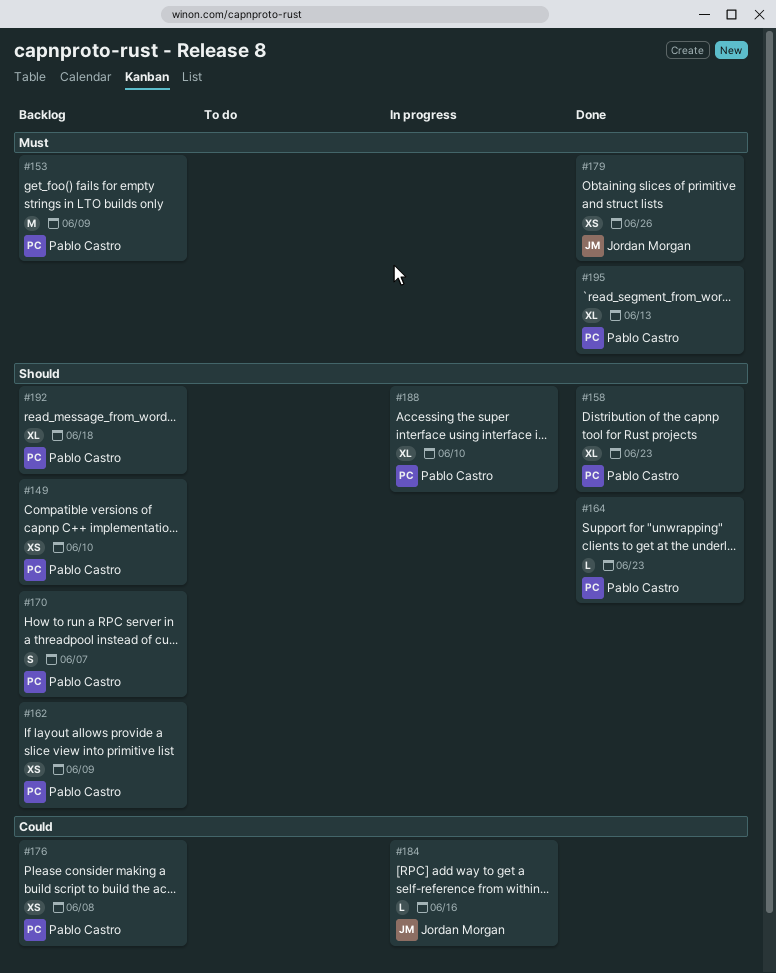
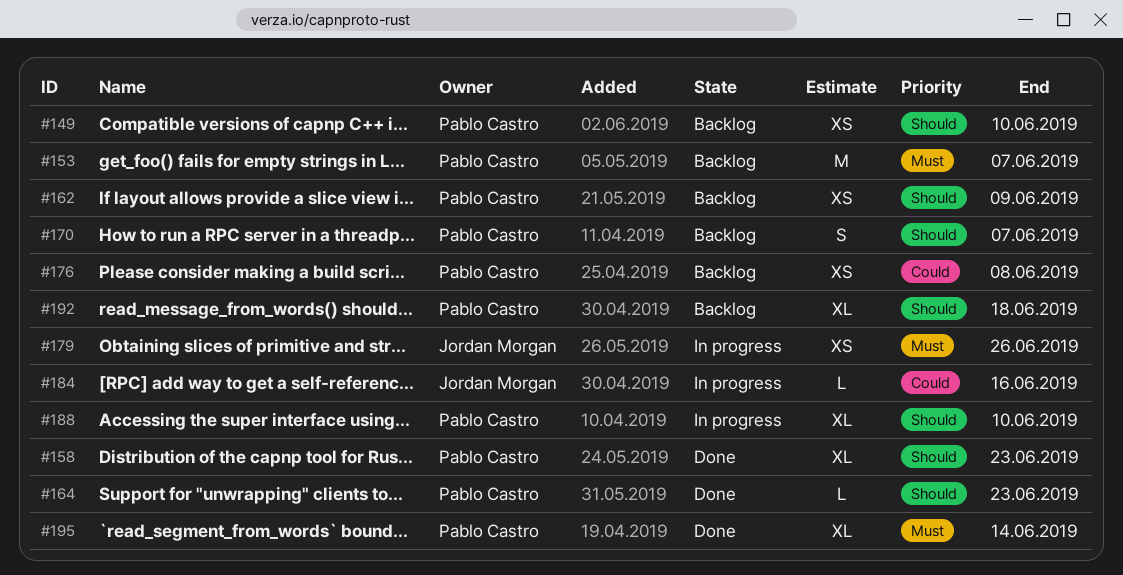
#153, due: Jun 9 -> Jun 7
#179, status: Done -> In progress
#195, due: Jun 13 -> Jun 14

